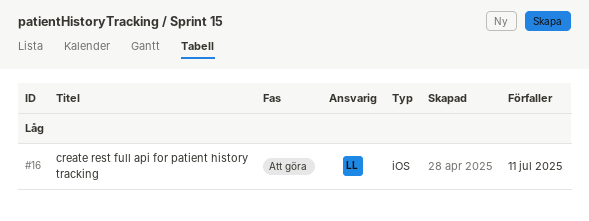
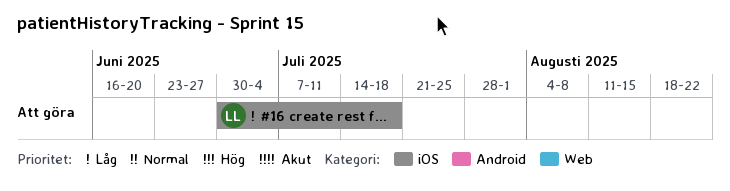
#16, due: Jul 11 -> Jul 18

